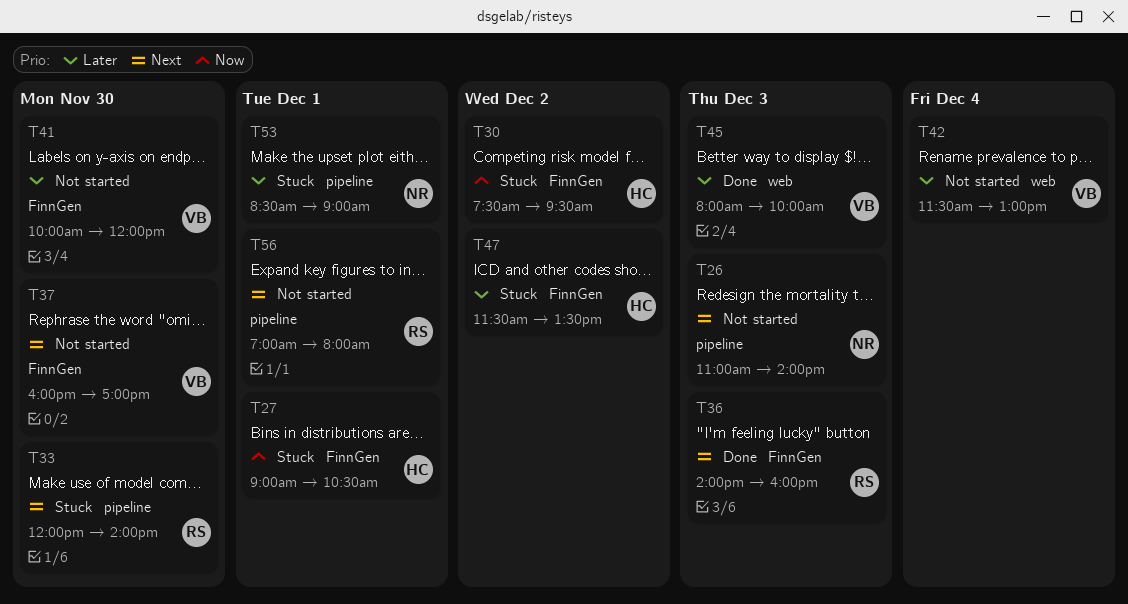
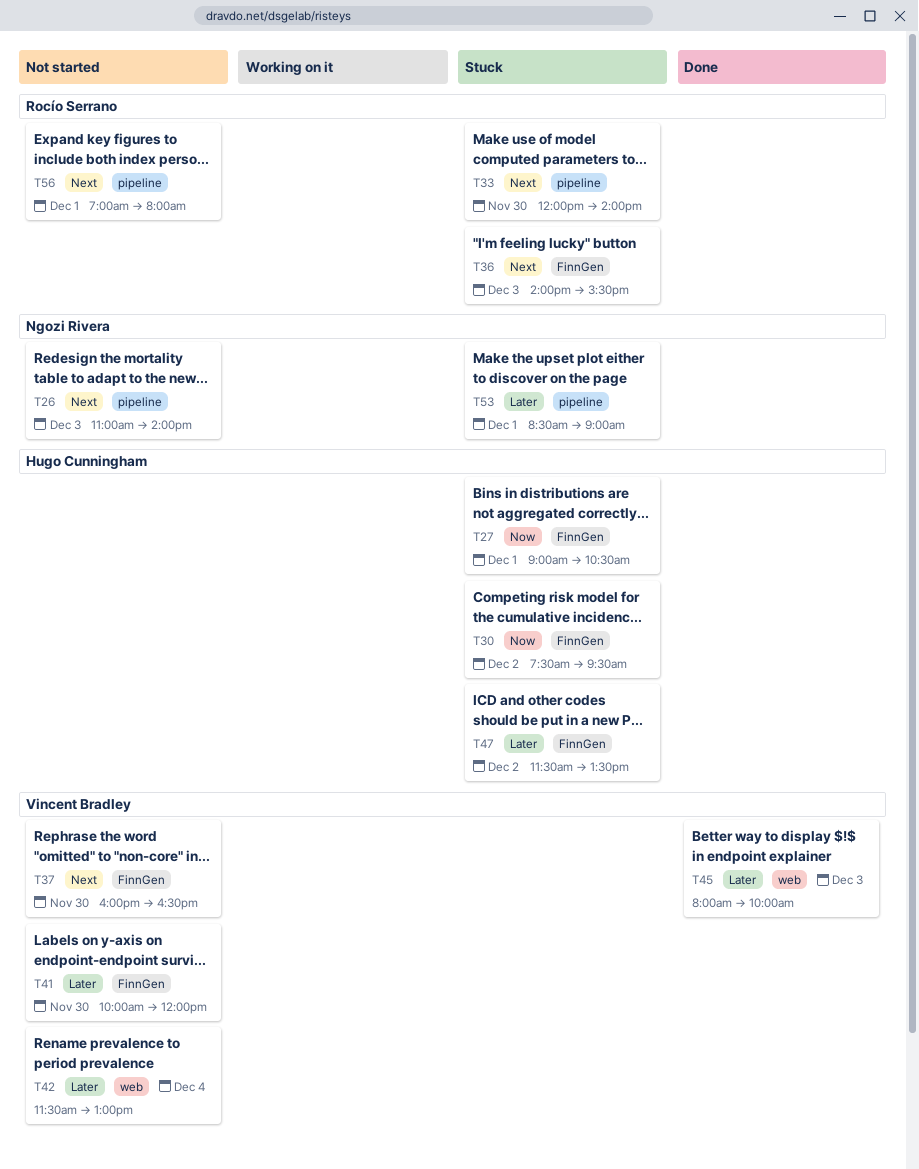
T36, status: Done -> Stuck
T36, ends: 16:00 -> 15:30
T37, ends: 17:00 -> 16:30

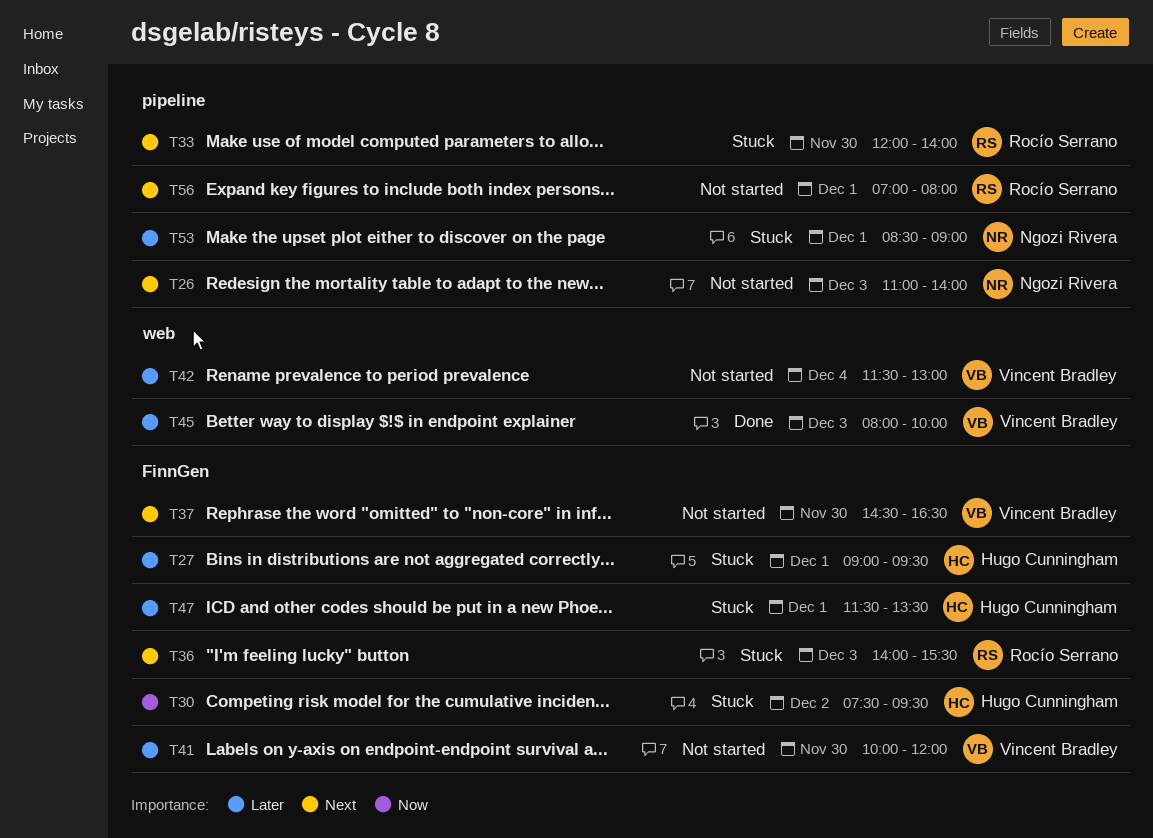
T27, priority: Now -> Later
T27, ends: 10:30 -> 09:30
T37, begins: 16:00 -> 14:30
T47, day: Dec 2 -> Dec 1

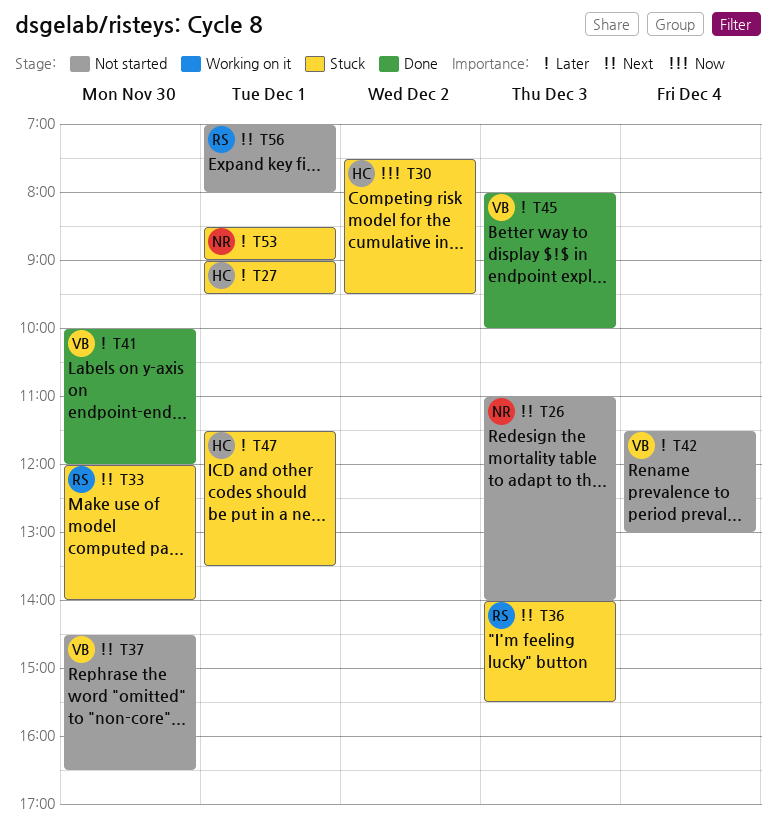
T41, status: Not started -> Done

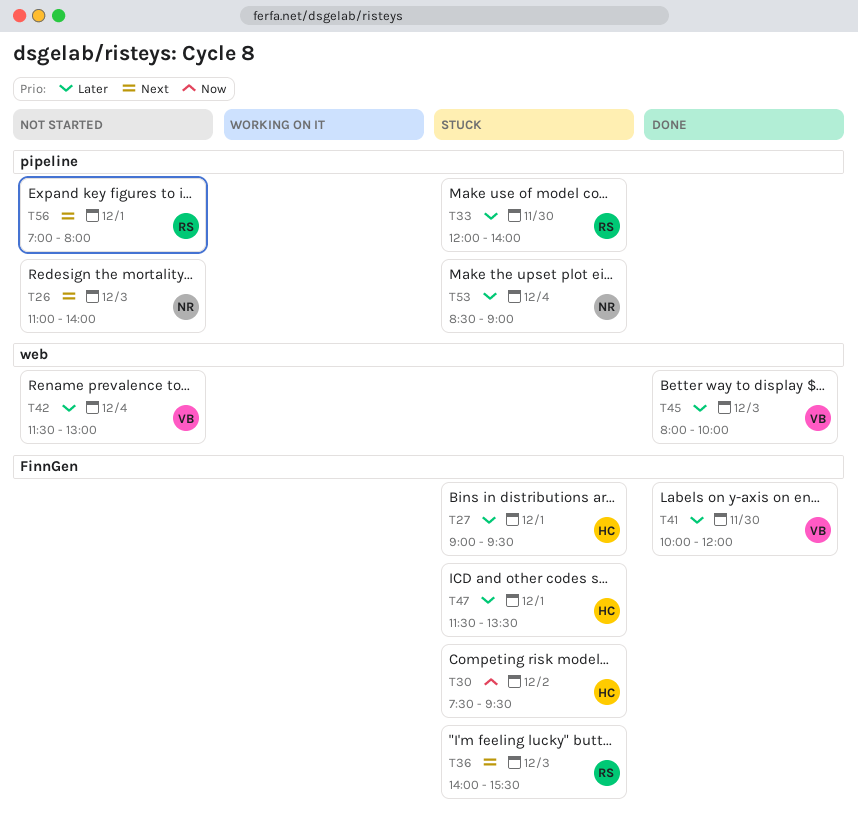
T33, priority: Next -> Later
T37: present -> none
T53, day: Dec 1 -> Dec 4

